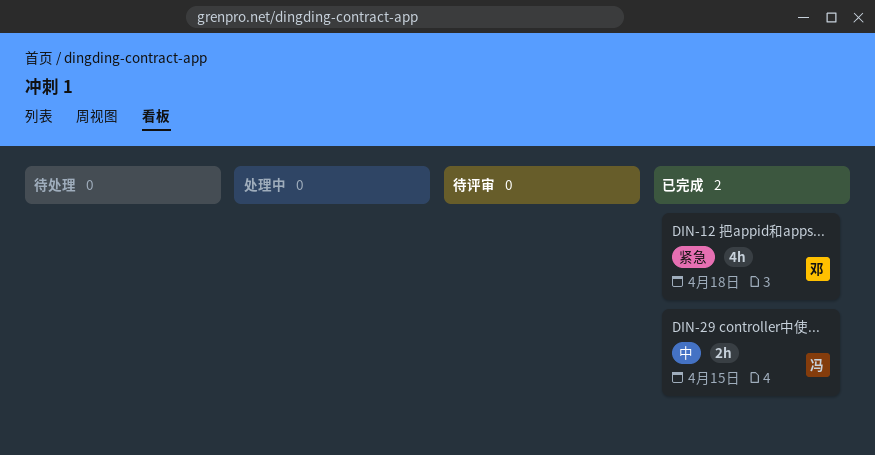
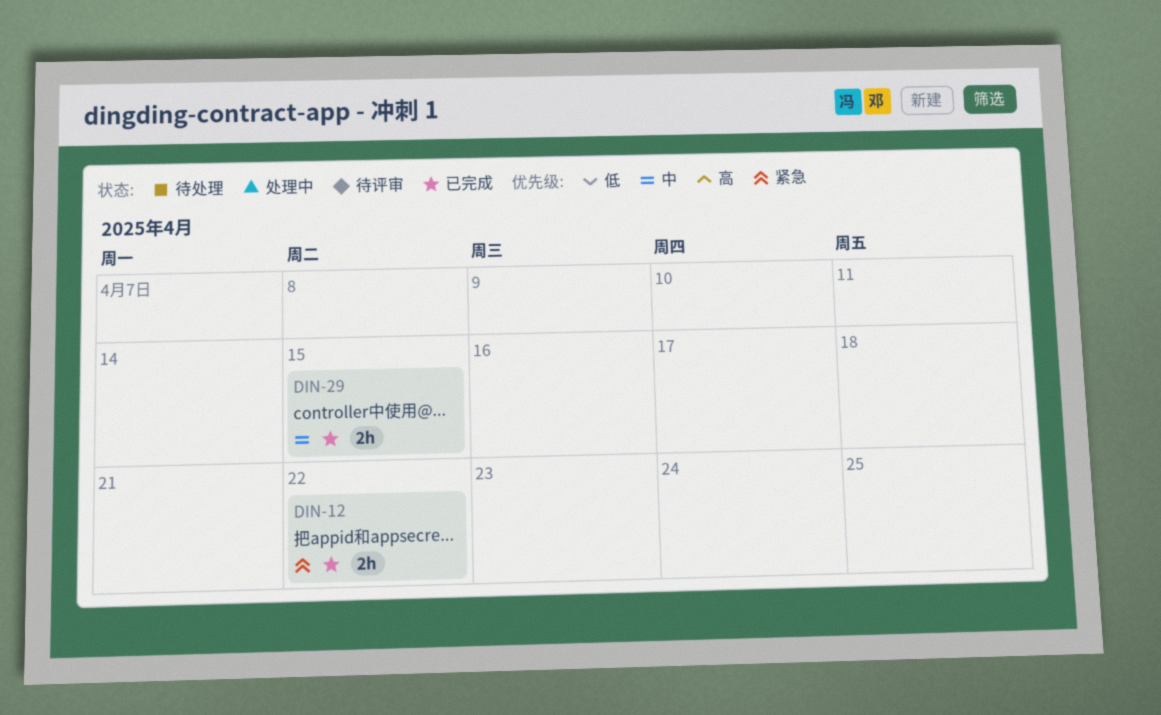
DIN-12, estimate: 4h -> 2h
DIN-12, due: Apr 18 -> Apr 22

